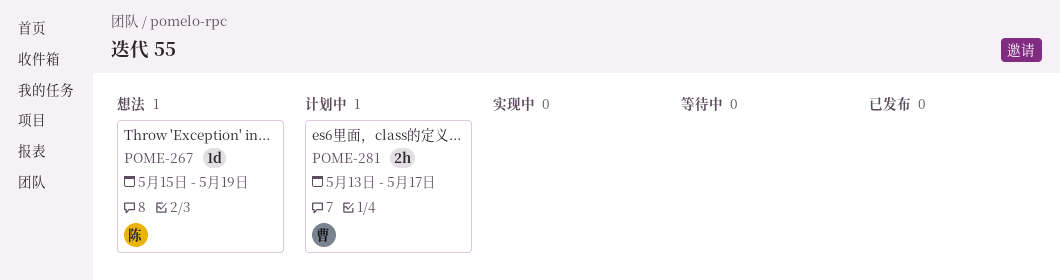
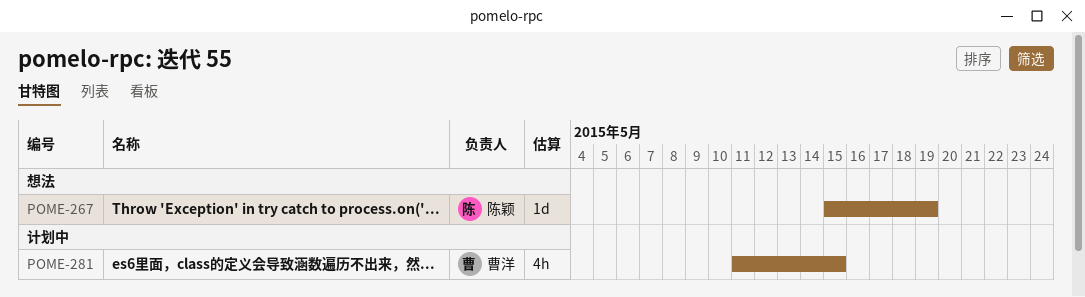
POME-281, estimate: 2h -> 4h
POME-281, start: May 13 -> May 11
POME-281, due: May 17 -> May 15

